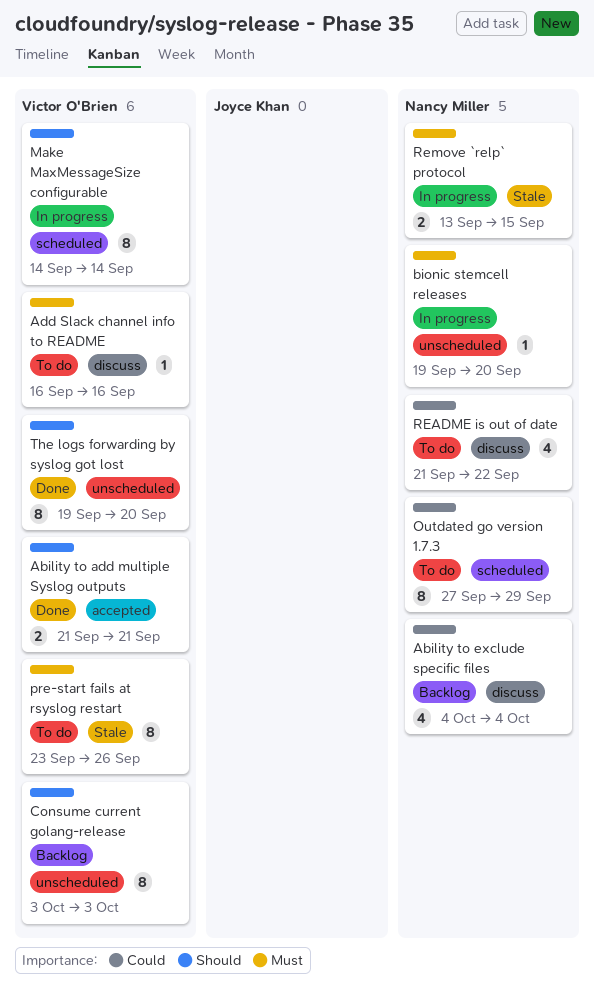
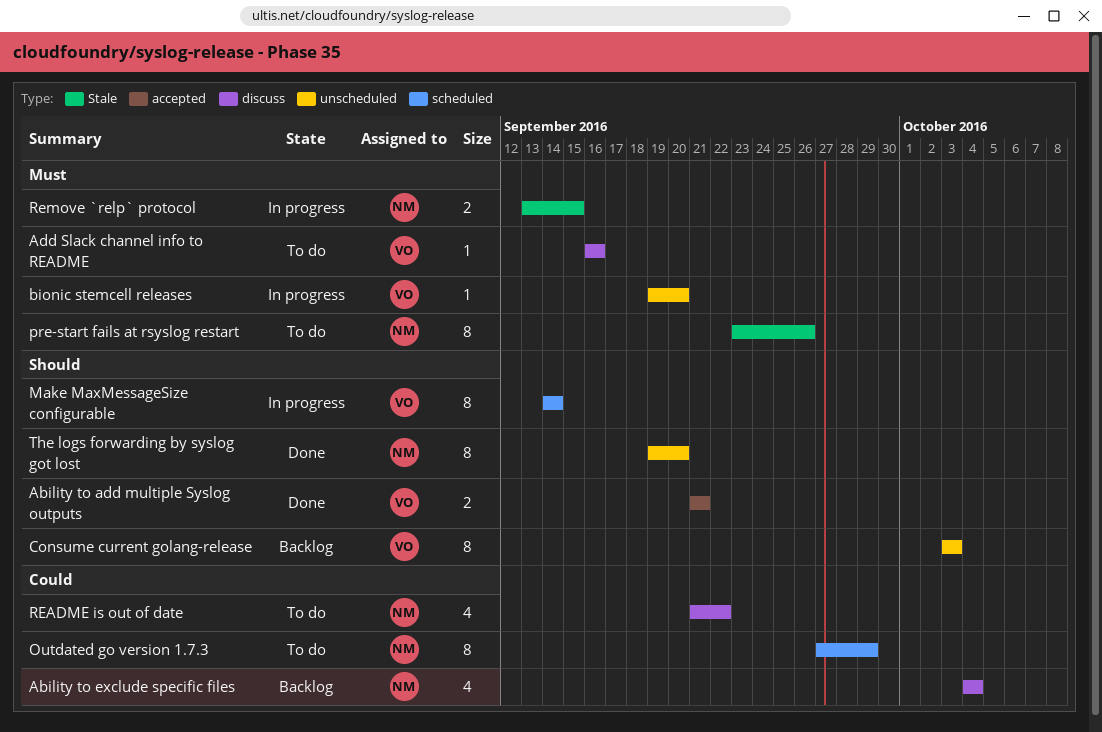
bionic stemcell releases, owner: Nancy Miller -> Victor O'Brien
pre-start fails at rsyslog restart, owner: Victor O'Brien -> Nancy Miller
The logs forwarding by syslog got lost, owner: Victor O'Brien -> Nancy Miller

